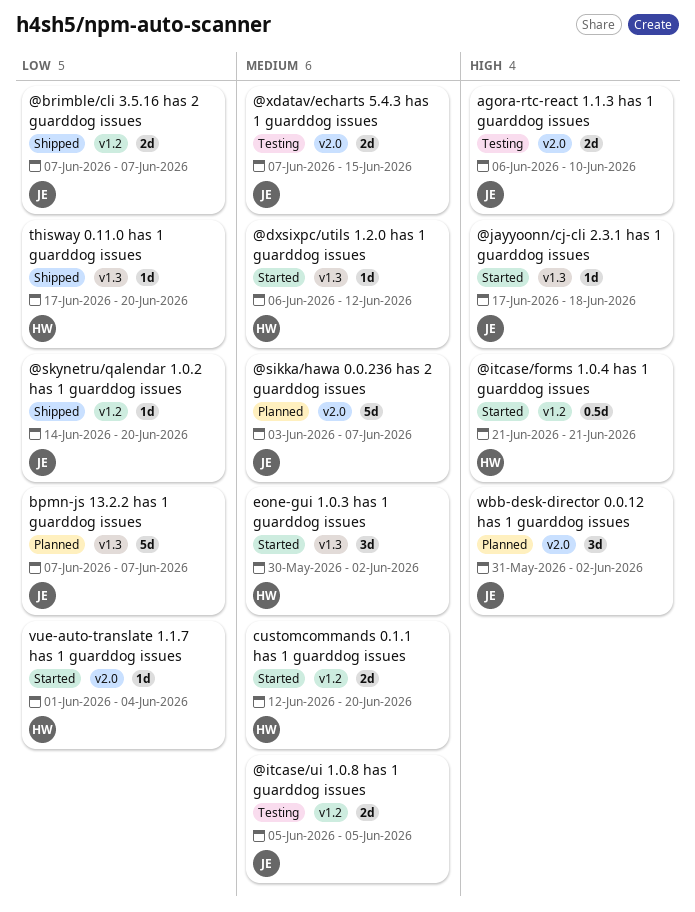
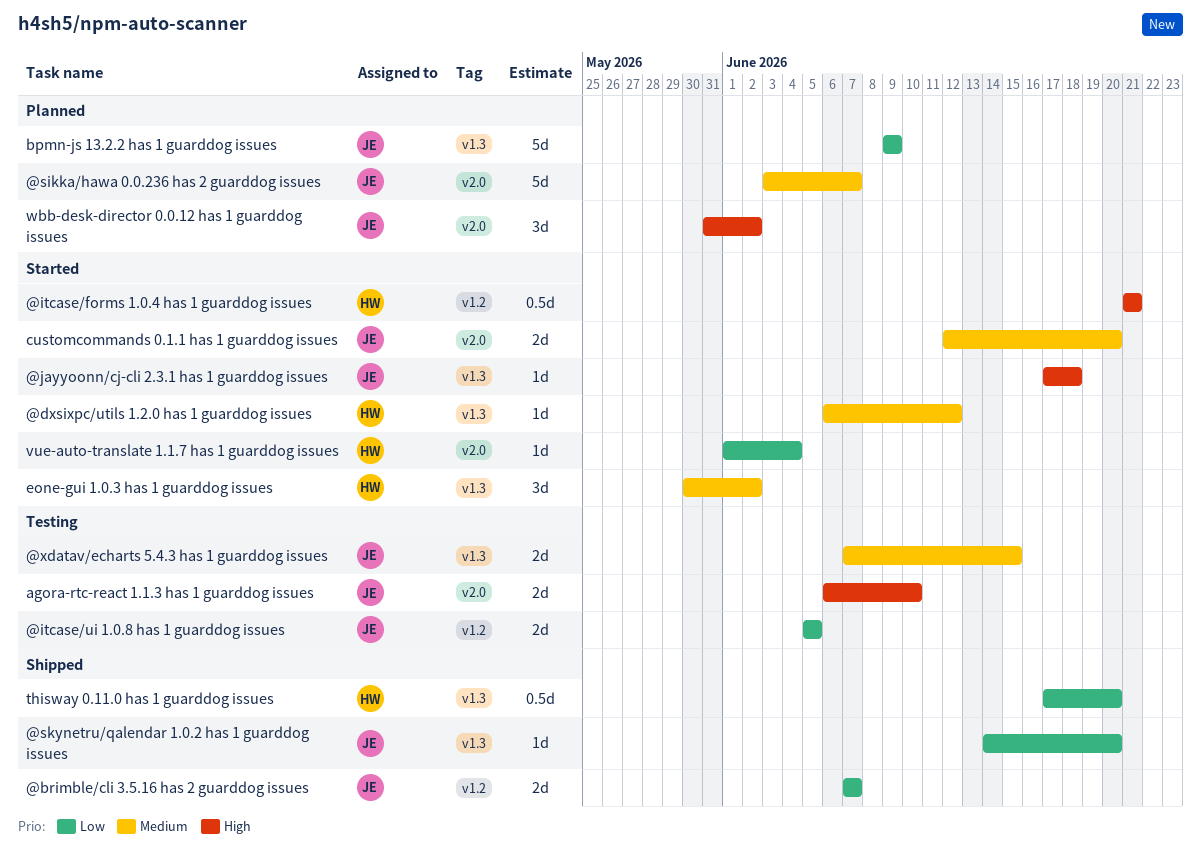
@itcase/ui 1.0.8 has 1 guarddog issues, priority: Medium -> Low
@skynetru/qalendar 1.0.2 has 1 guarddog issues, label: v1.2 -> v1.3
@xdatav/echarts 5.4.3 has 1 guarddog issues, label: v2.0 -> v1.3
bpmn-js 13.2.2 has 1 guarddog issues, start: Jun 7 -> Jun 9
bpmn-js 13.2.2 has 1 guarddog issues, due: Jun 7 -> Jun 9
customcommands 0.1.1 has 1 guarddog issues, owner: HW -> JE
customcommands 0.1.1 has 1 guarddog issues, label: v1.2 -> v2.0
thisway 0.11.0 has 1 guarddog issues, estimate: 1d -> 0.5d

